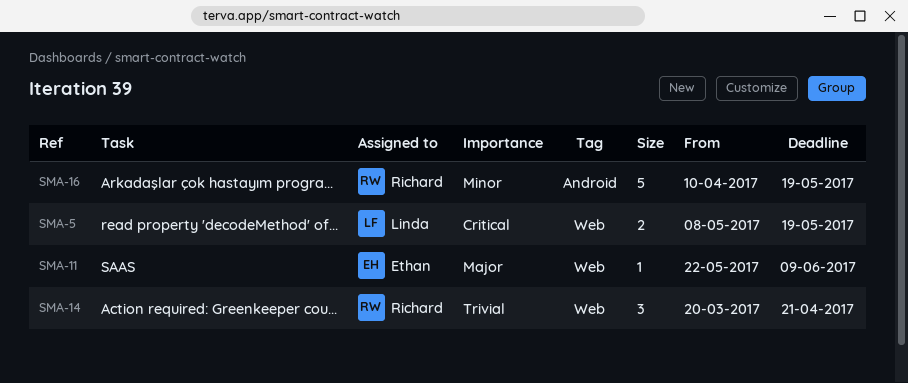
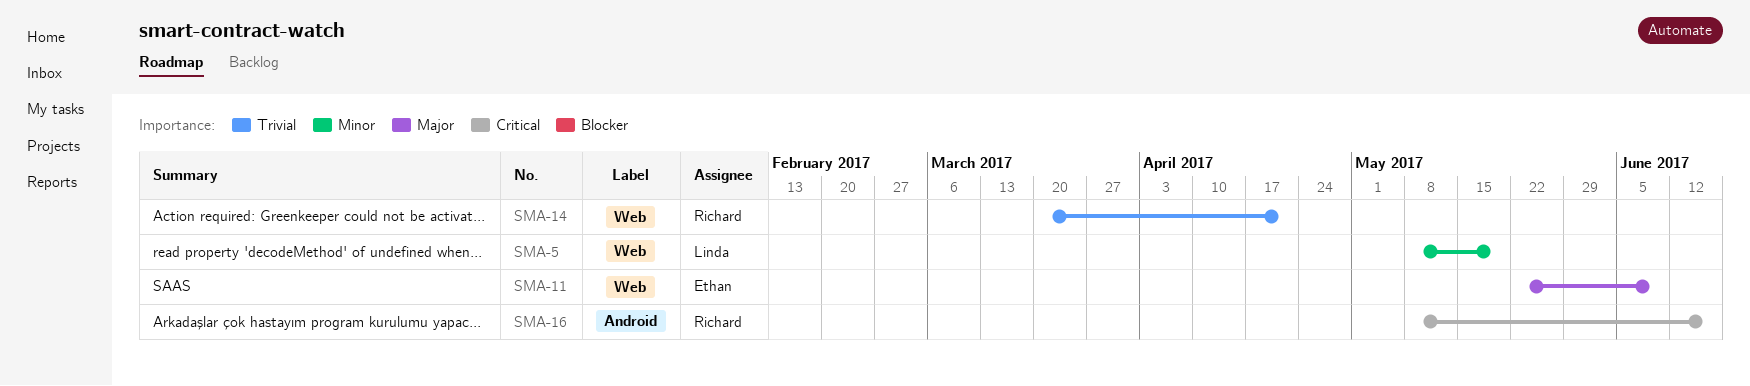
SMA-5, priority: Critical -> Minor
SMA-16, priority: Minor -> Critical
SMA-16, start: Apr 10 -> May 8
SMA-16, due: May 19 -> Jun 16

